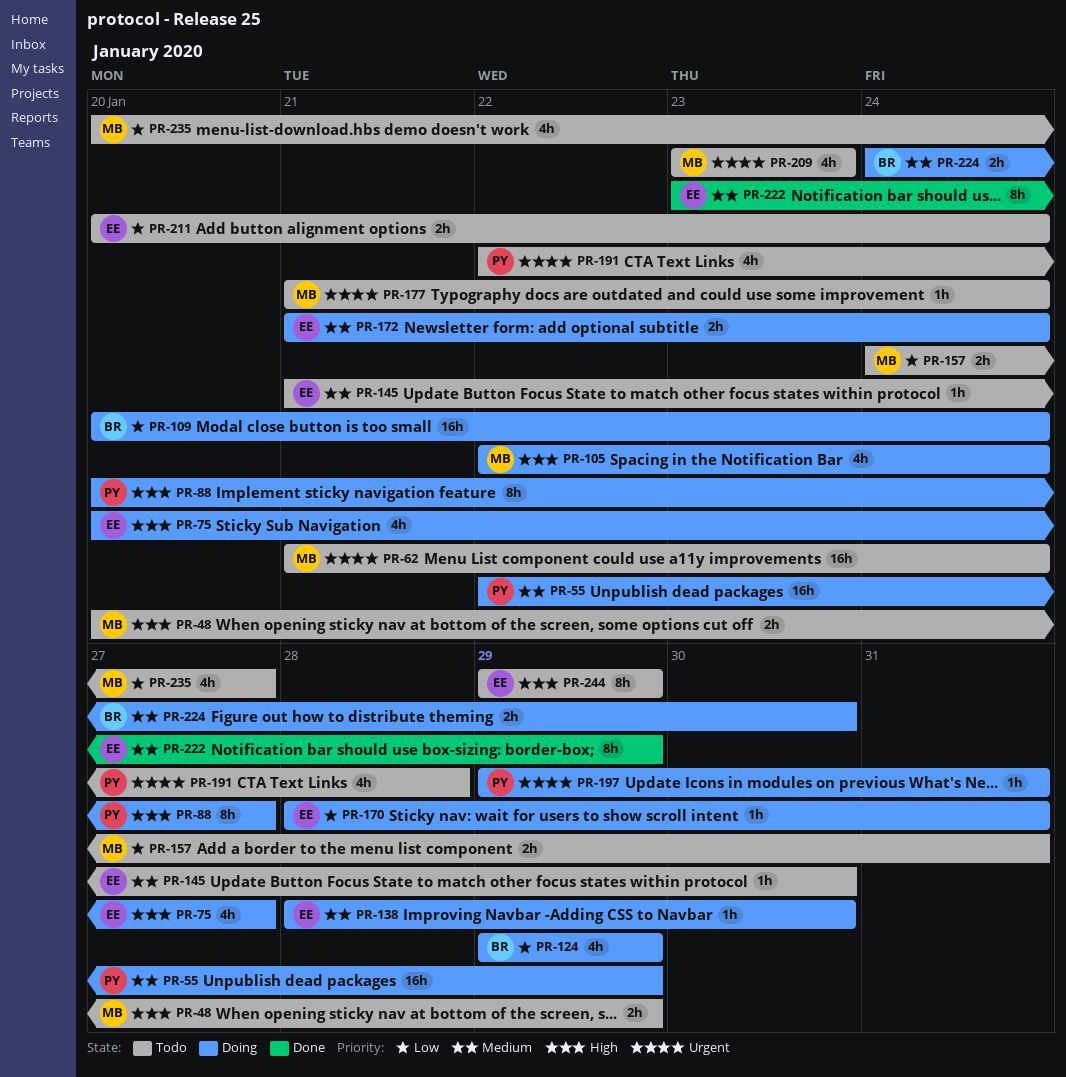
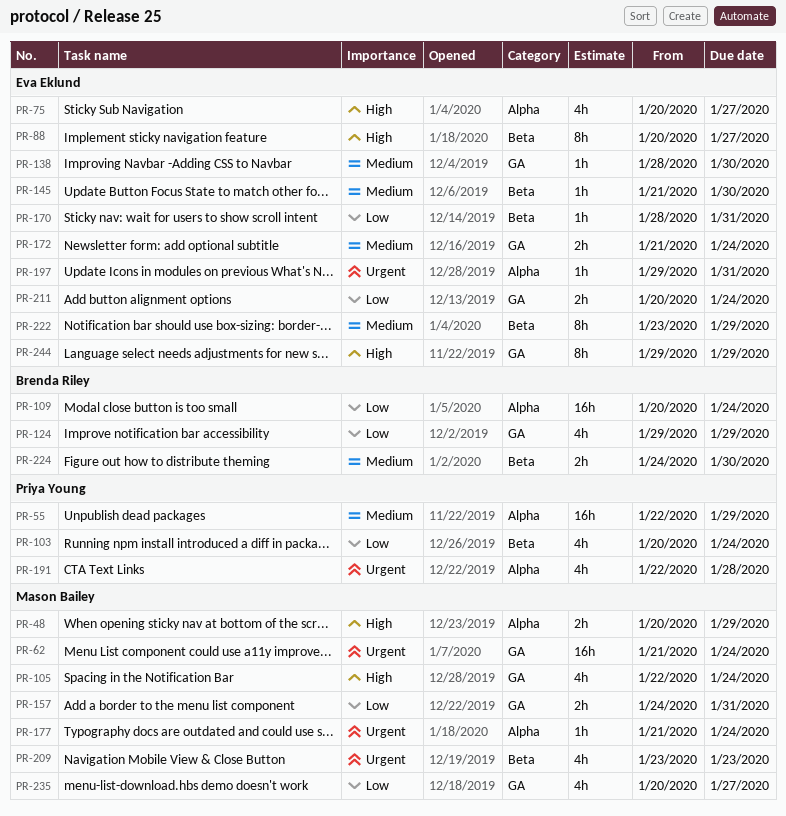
PR-88, owner: Priya Young -> Eva Eklund
PR-103: none -> present
PR-197, owner: Priya Young -> Eva Eklund

